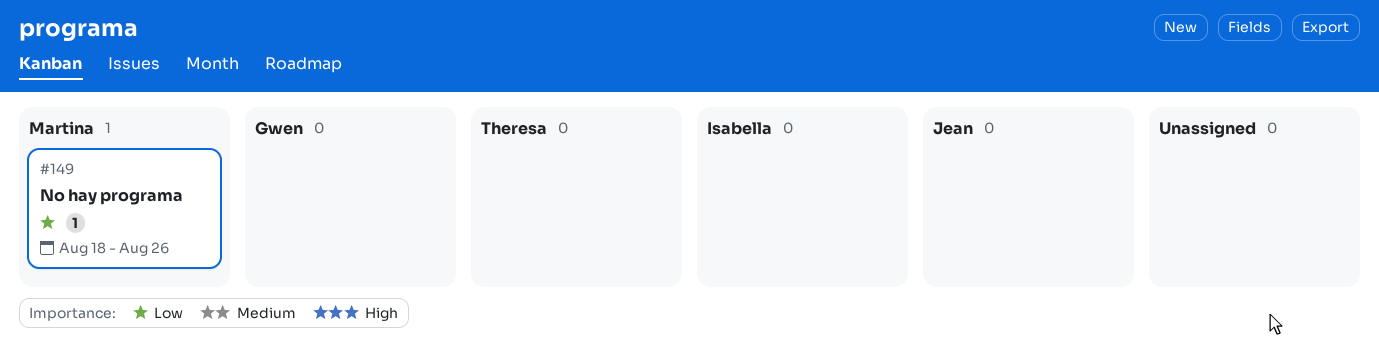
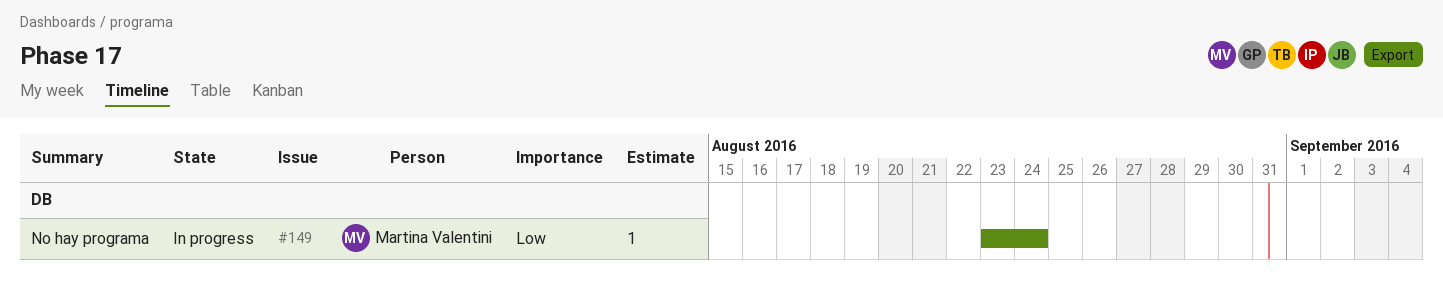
#149, start: Aug 18 -> Aug 23
#149, due: Aug 26 -> Aug 24

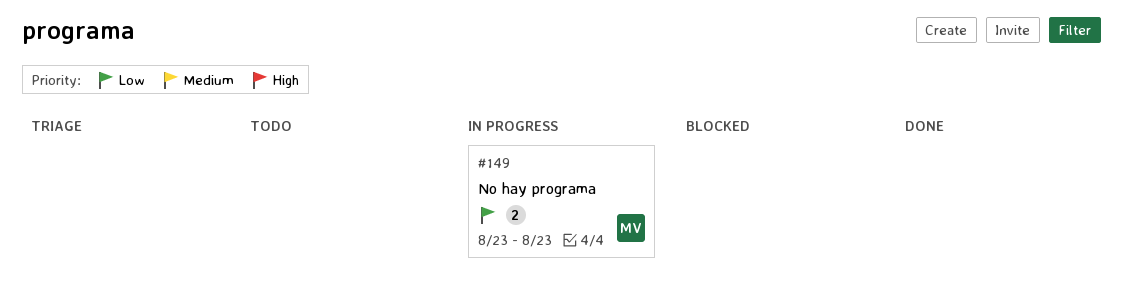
#149, estimate: 1 -> 2
#149, due: Aug 24 -> Aug 23

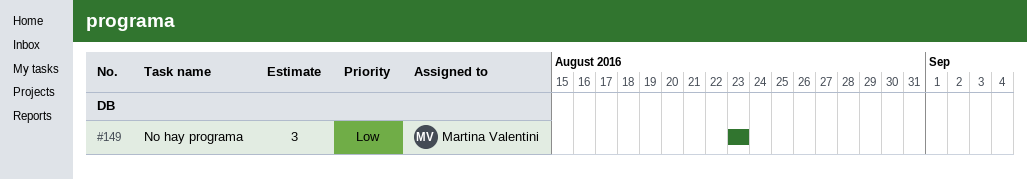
#149, estimate: 2 -> 3

